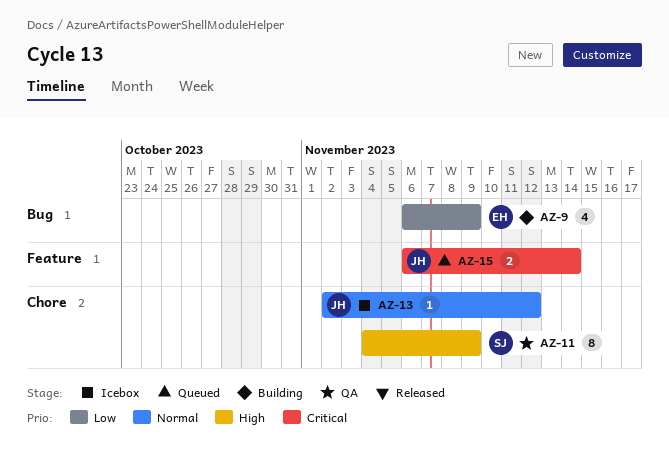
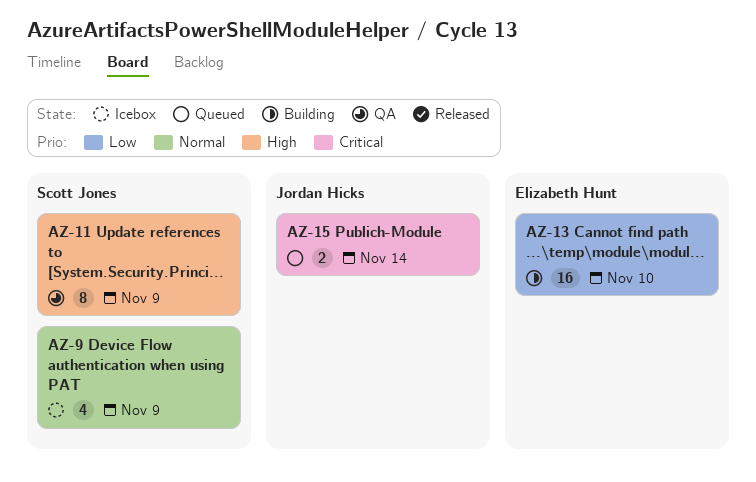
AZ-9, status: Building -> Icebox
AZ-9, owner: Elizabeth Hunt -> Scott Jones
AZ-9, priority: Low -> Normal
AZ-13, status: Icebox -> Building
AZ-13, owner: Jordan Hicks -> Elizabeth Hunt
AZ-13, priority: Normal -> Low
AZ-13, estimate: 1 -> 16
AZ-13, due: Nov 12 -> Nov 10

